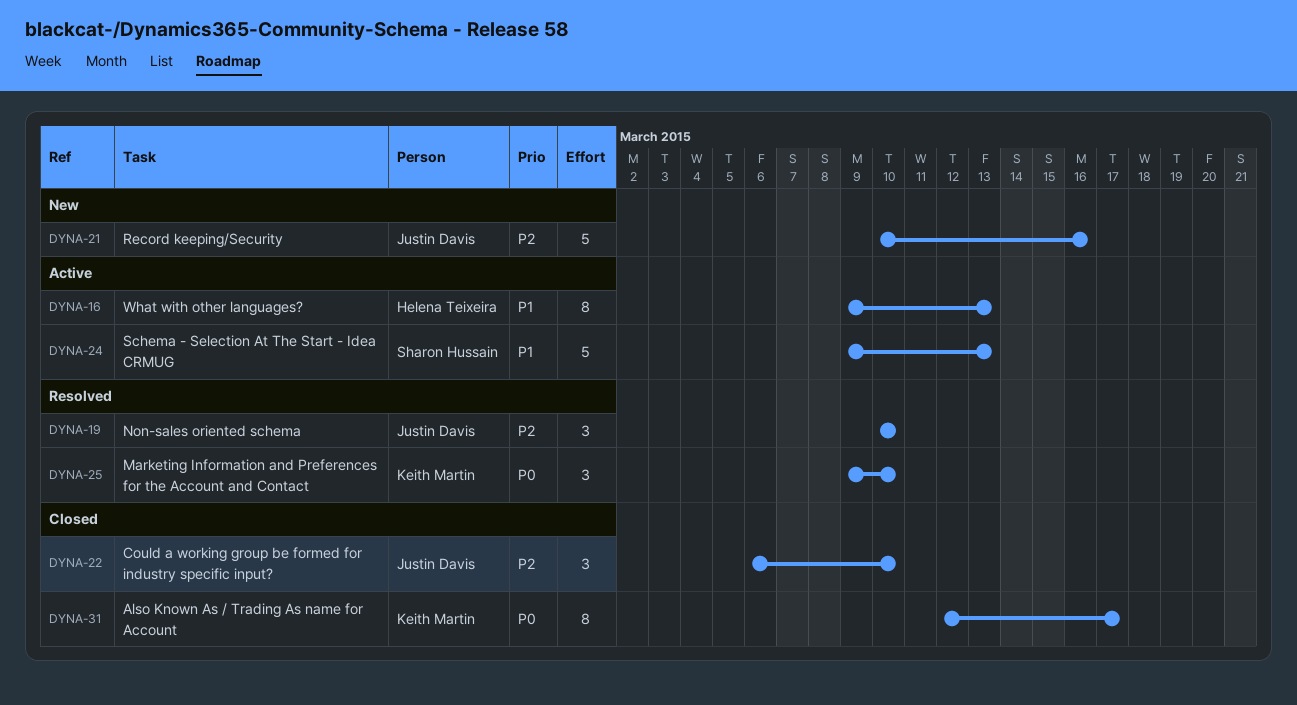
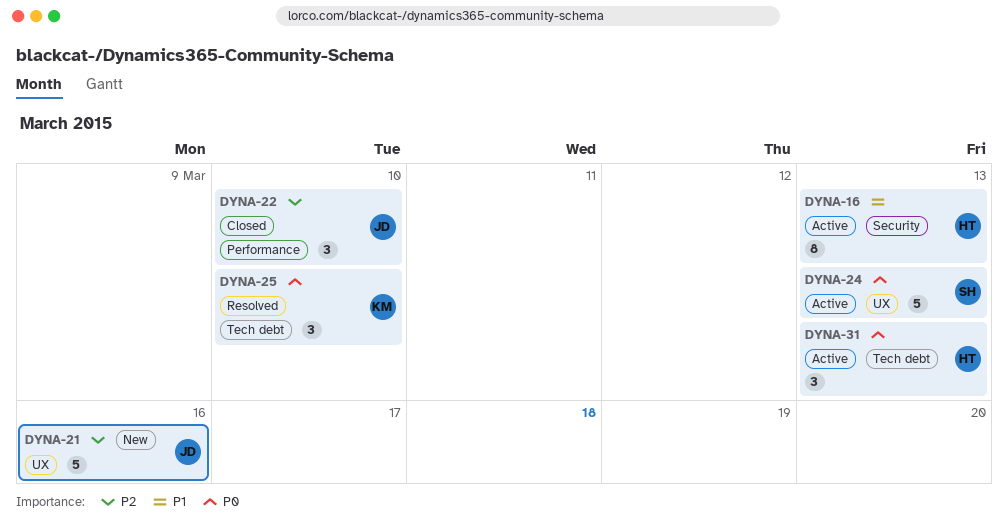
DYNA-19: present -> none
DYNA-24, priority: P1 -> P0
DYNA-31, status: Closed -> Active
DYNA-31, owner: Keith Martin -> Helena Teixeira
DYNA-31, estimate: 8 -> 3
DYNA-31, due: Mar 17 -> Mar 13

